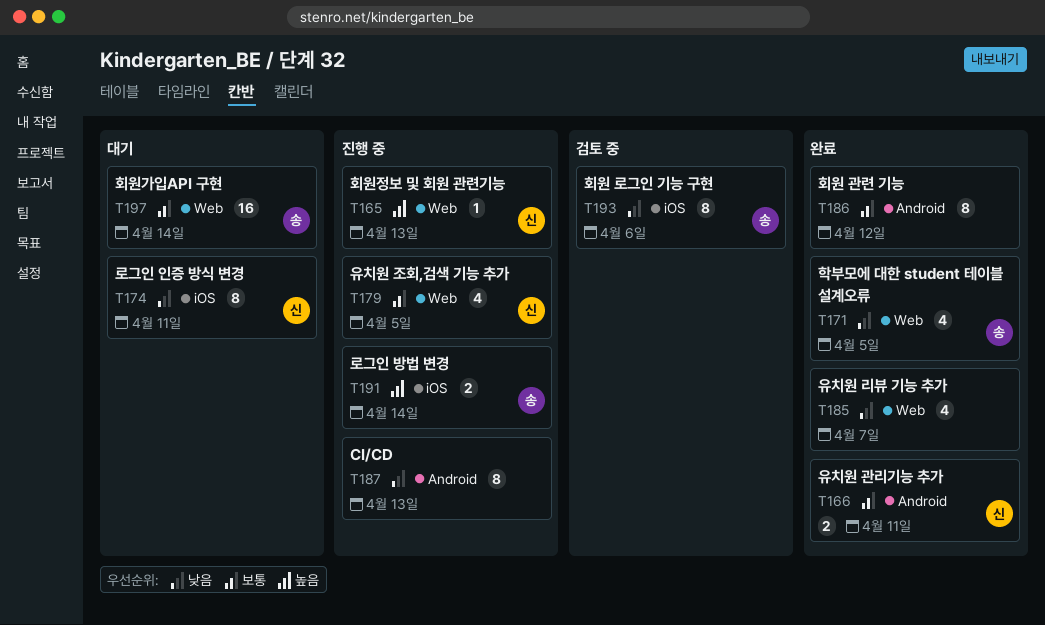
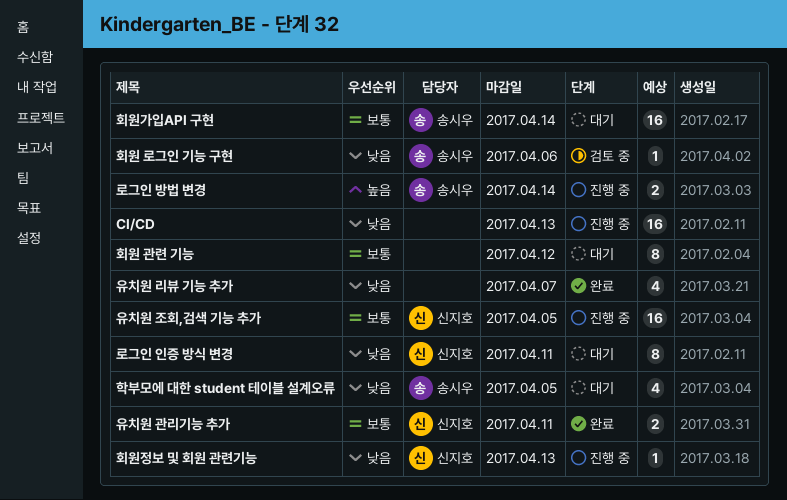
CI/CD, estimate: 8 -> 16
유치원 조회,검색 기능 추가, estimate: 4 -> 16
학부모에 대한 student 테이블 설계오류, status: 완료 -> 대기
회원 관련 기능, status: 완료 -> 대기
회원 로그인 기능 구현, estimate: 8 -> 1
회원정보 및 회원 관련기능, priority: 높음 -> 낮음

